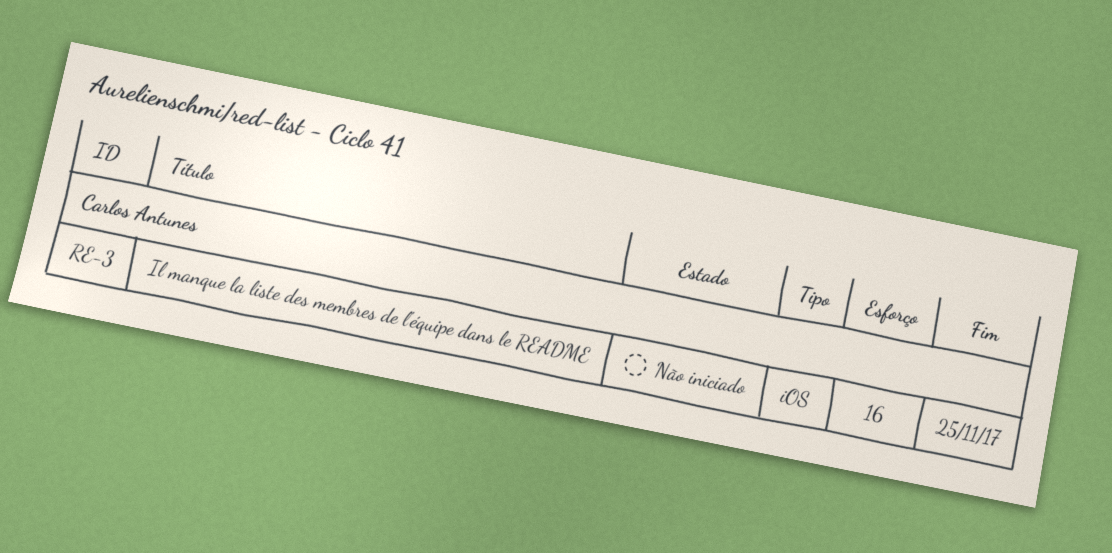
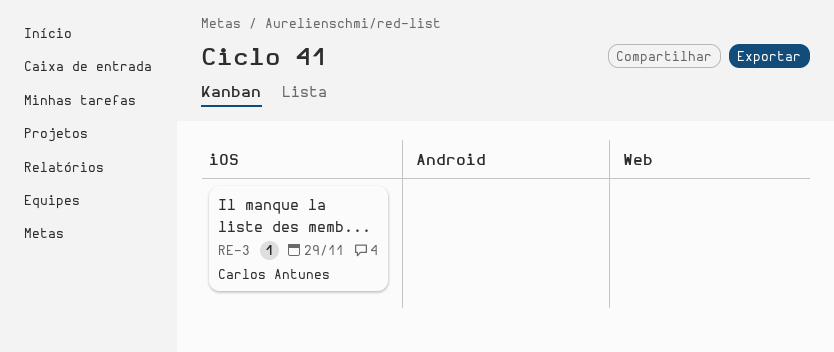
RE-3, estimate: 16 -> 1
RE-3, due: Nov 25 -> Nov 29

